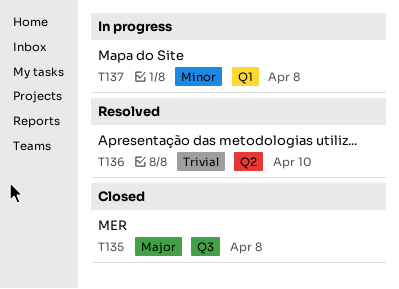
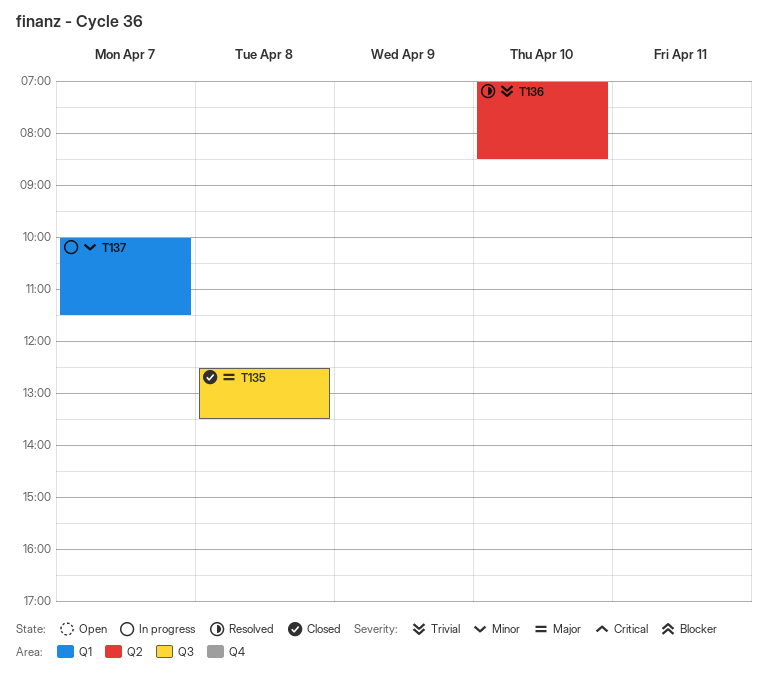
T137, day: Apr 8 -> Apr 7

